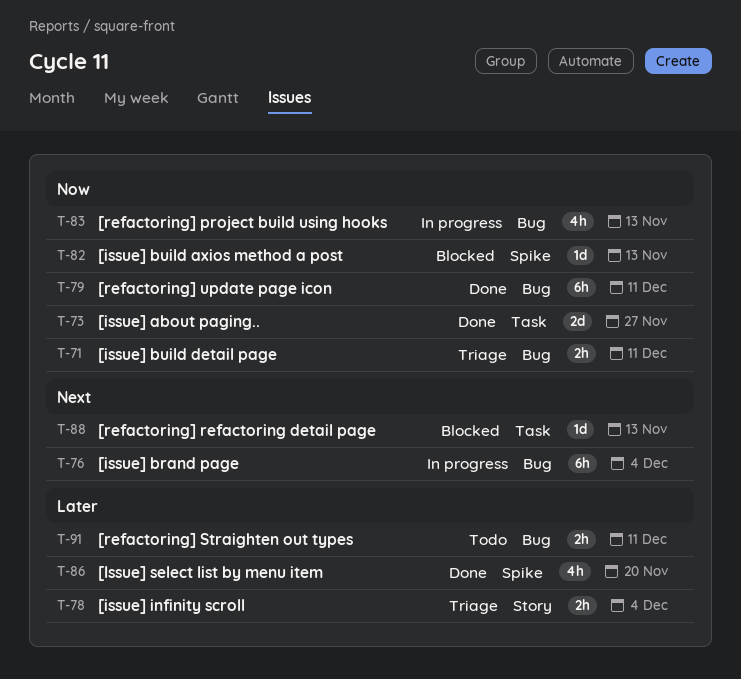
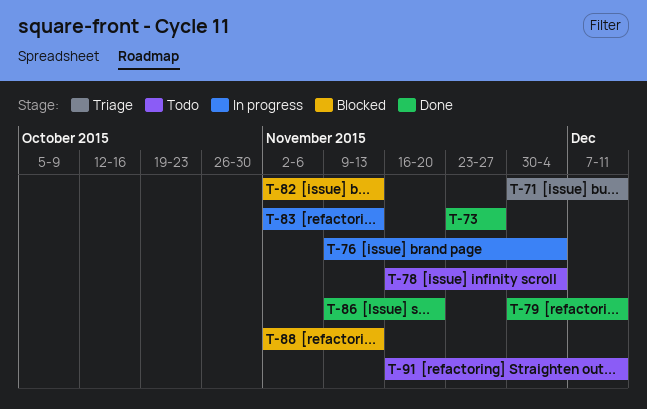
T-78, status: Triage -> Todo

